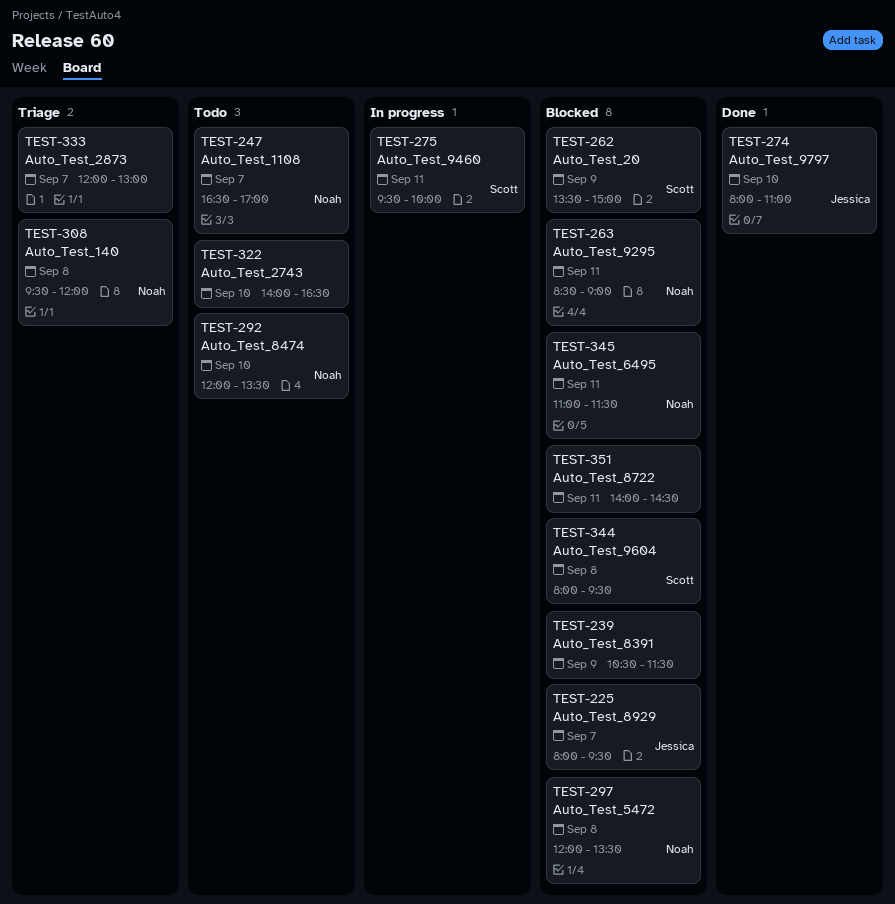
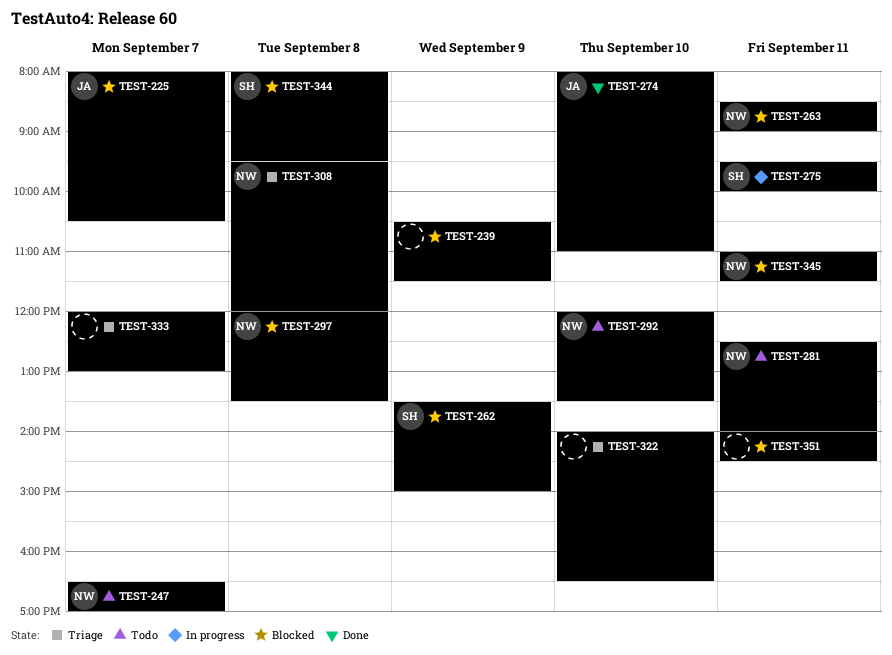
TEST-225, ends: 09:30 -> 10:30
TEST-281: none -> present
TEST-322, status: Todo -> Triage

